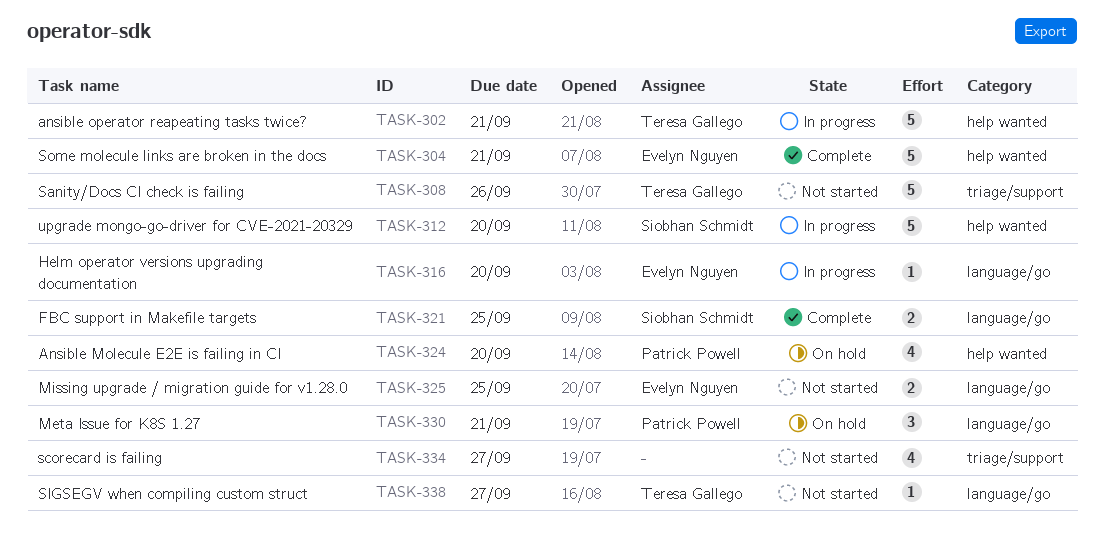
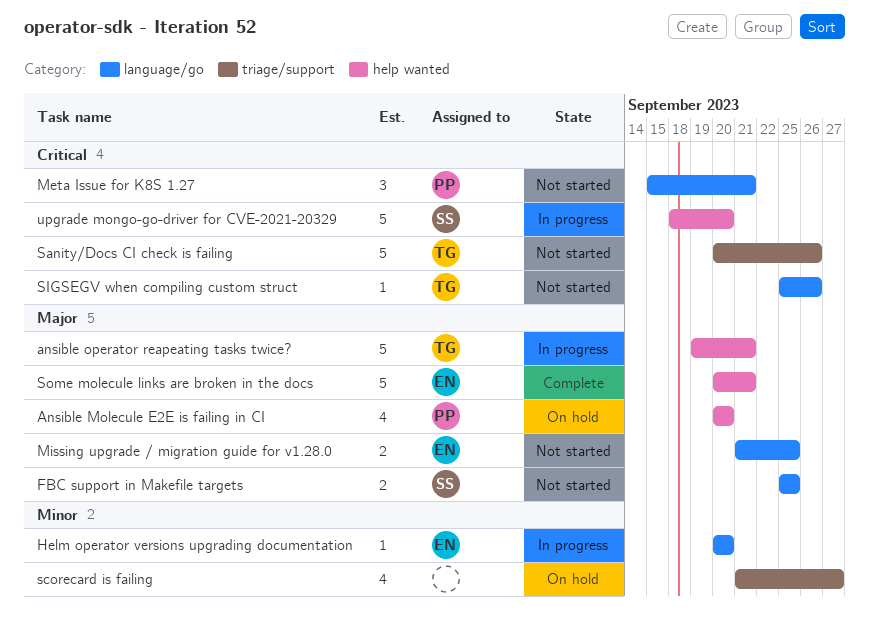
FBC support in Makefile targets, status: Complete -> Not started
Meta Issue for K8S 1.27, status: On hold -> Not started
scorecard is failing, status: Not started -> On hold
SIGSEGV when compiling custom struct, due: Sep 27 -> Sep 26

